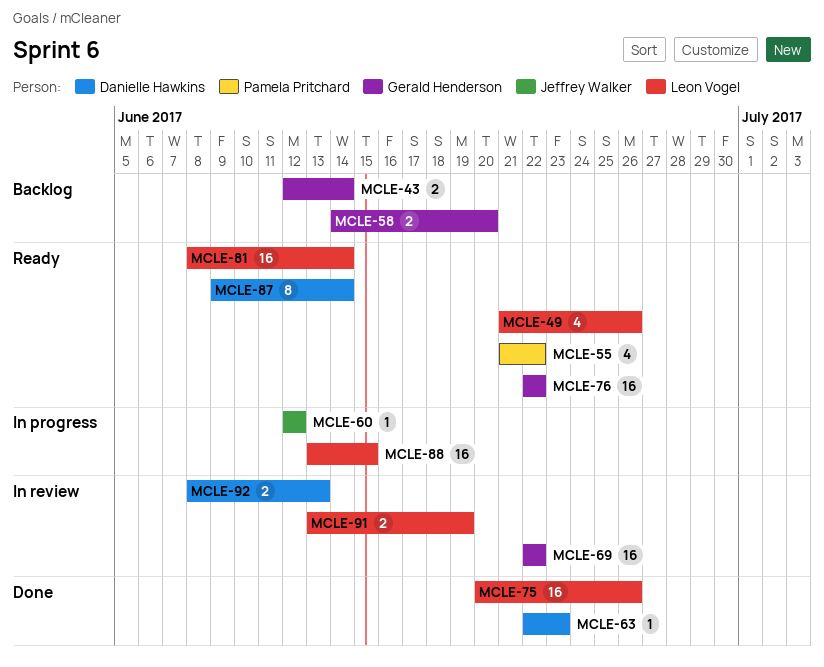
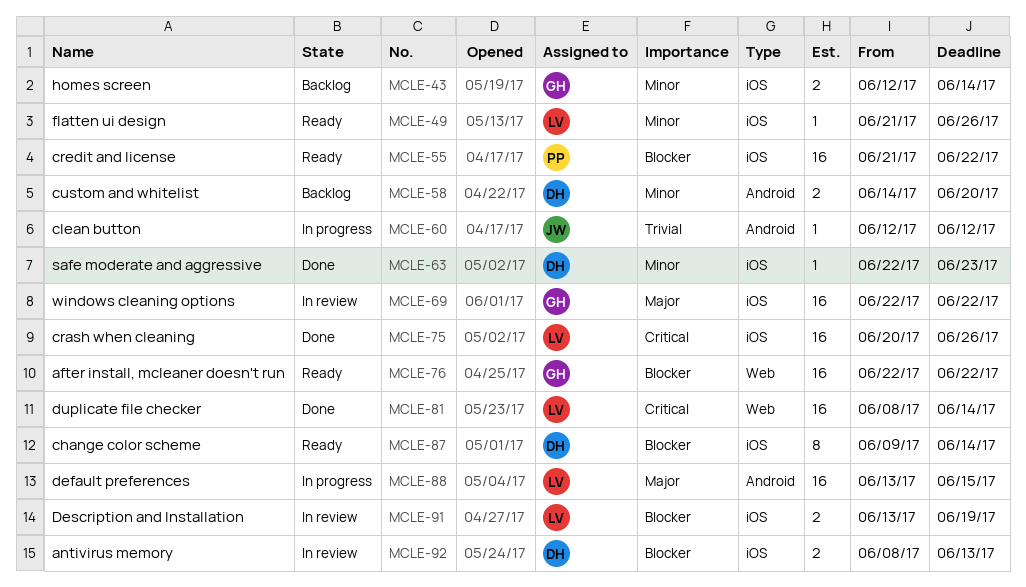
MCLE-49, estimate: 4 -> 1
MCLE-55, estimate: 4 -> 16
MCLE-58, owner: Gerald Henderson -> Danielle Hawkins
MCLE-81, status: Ready -> Done

